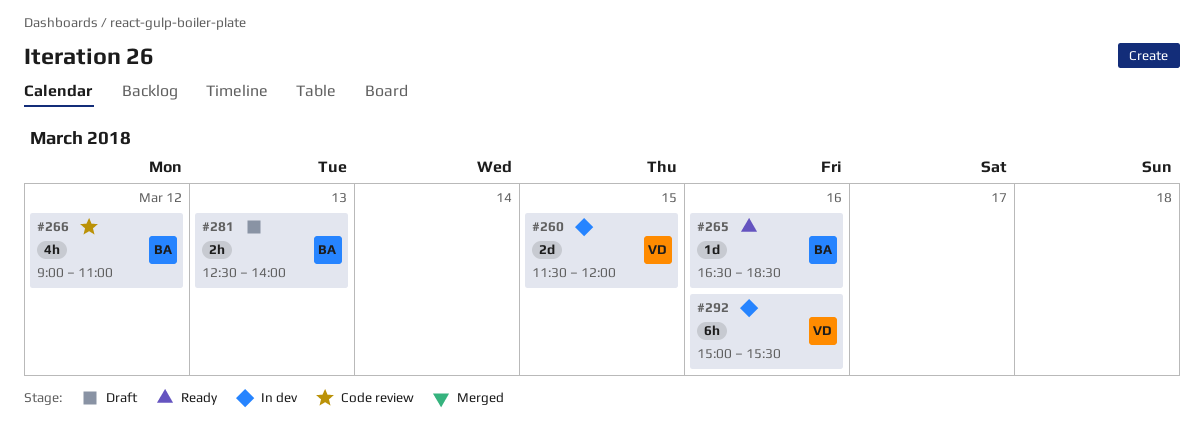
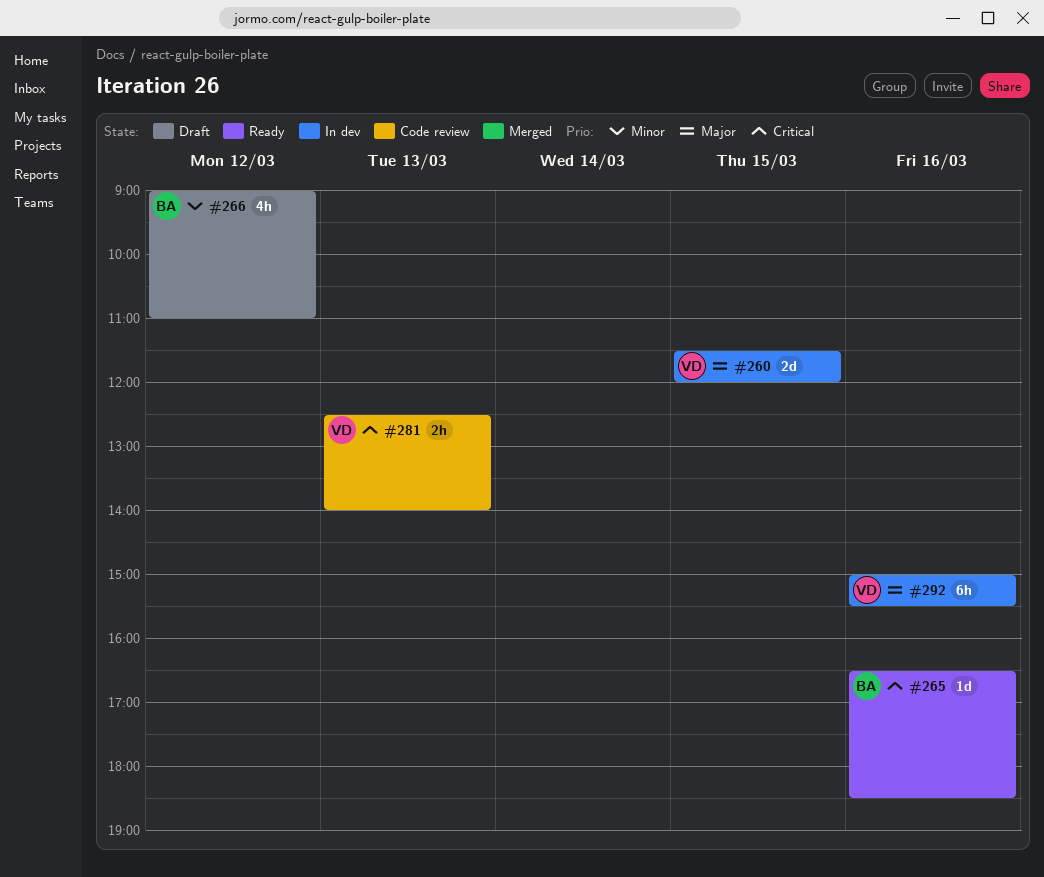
#266, status: Code review -> Draft
#281, status: Draft -> Code review
#281, owner: BA -> VD

